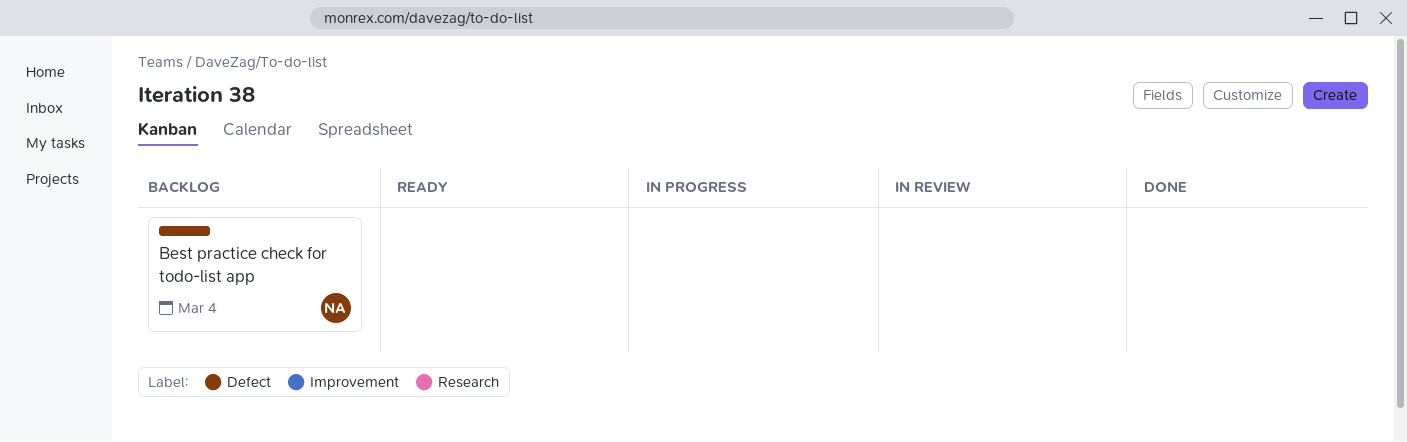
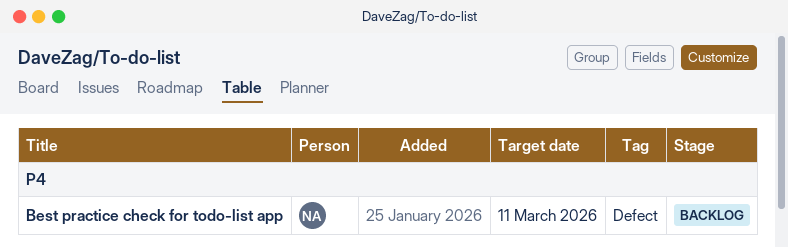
Best practice check for todo-list app, due: Mar 4 -> Mar 11

